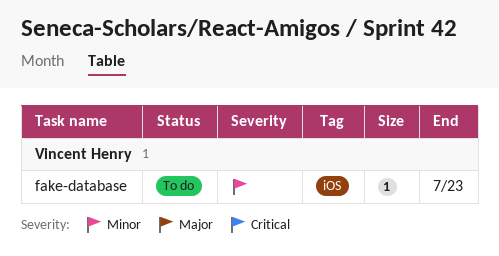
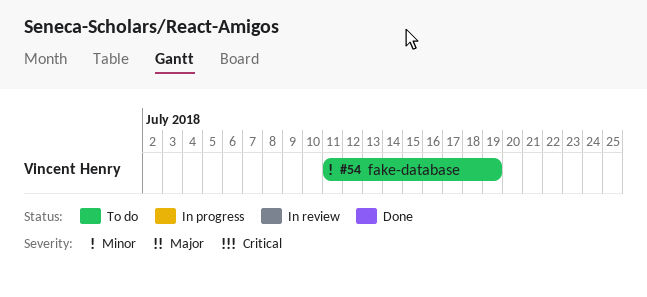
fake-database, due: Jul 23 -> Jul 19

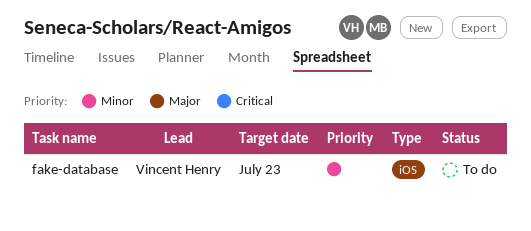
fake-database, due: Jul 19 -> Jul 23

